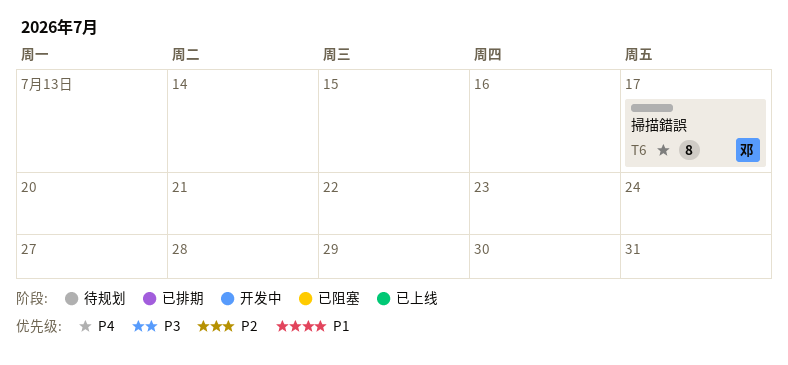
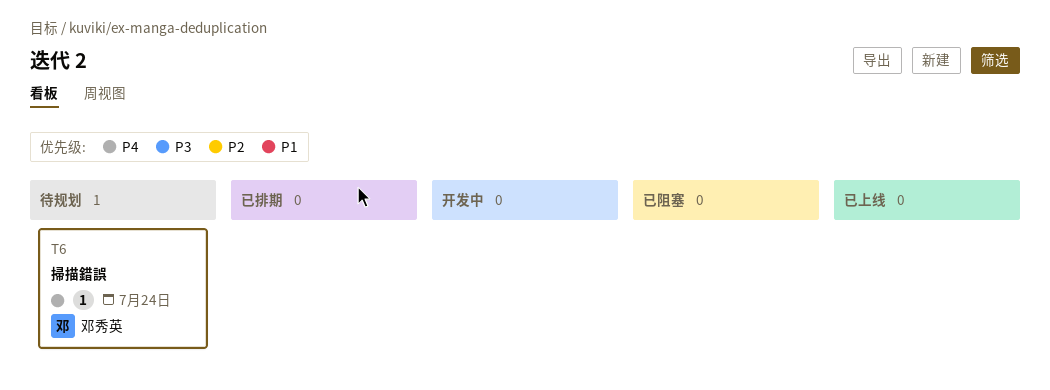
T6, estimate: 8 -> 1
T6, due: Jul 17 -> Jul 24

